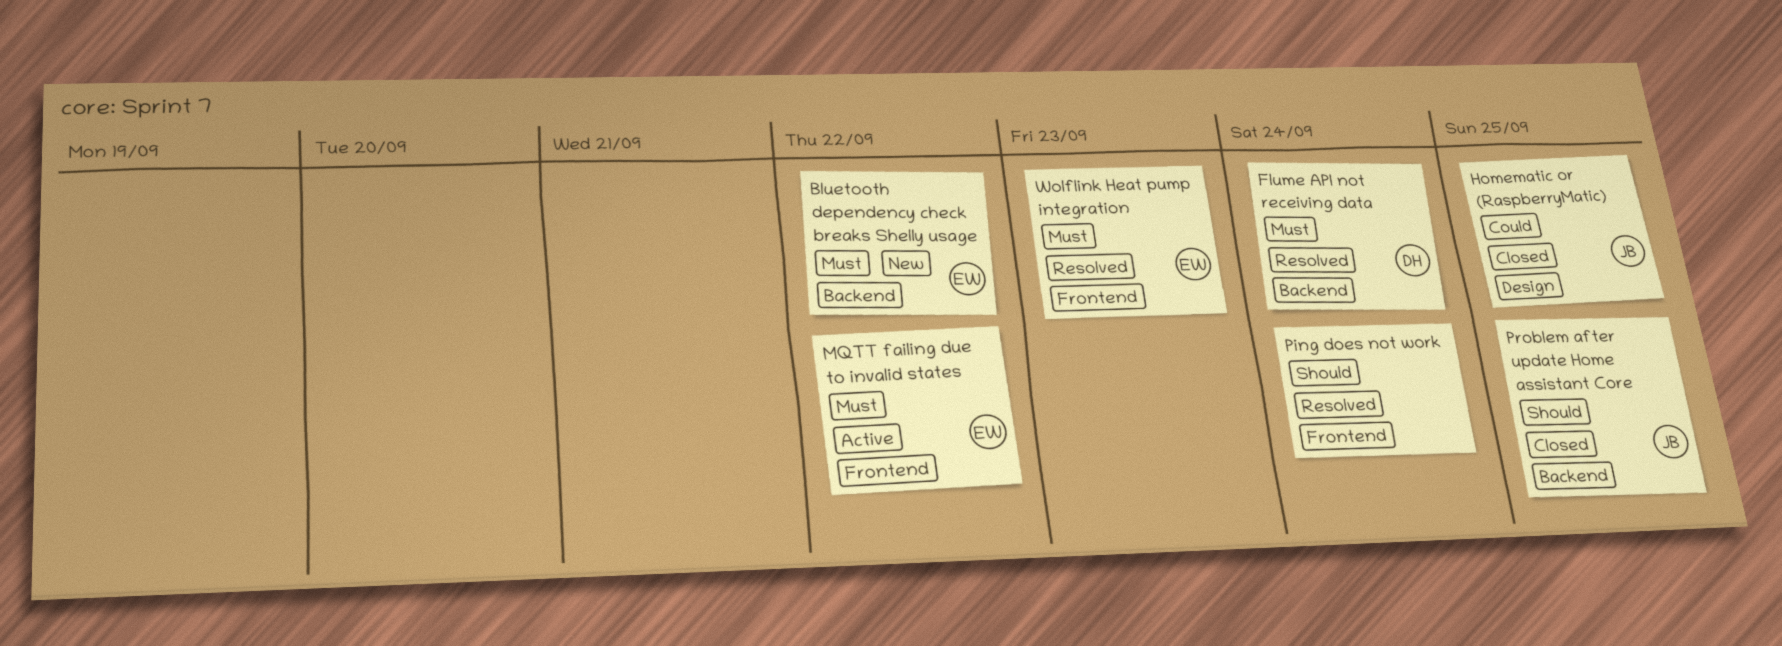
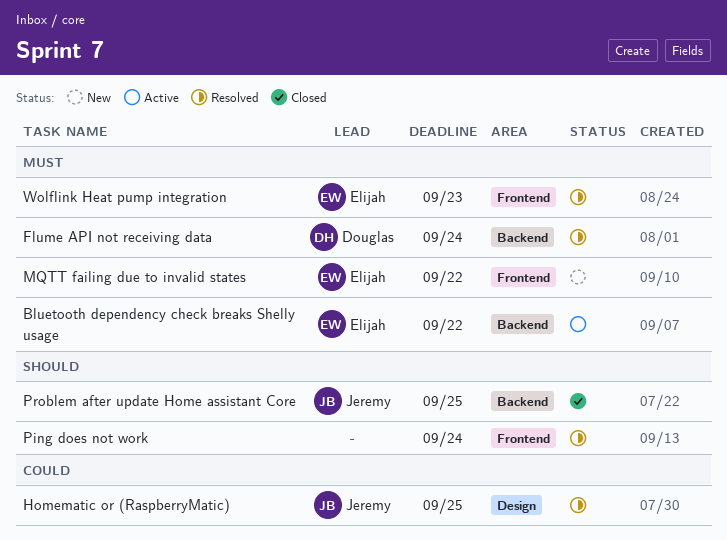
Bluetooth dependency check breaks Shelly usage, status: New -> Active
Homematic or (RaspberryMatic), status: Closed -> Resolved
MQTT failing due to invalid states, status: Active -> New

